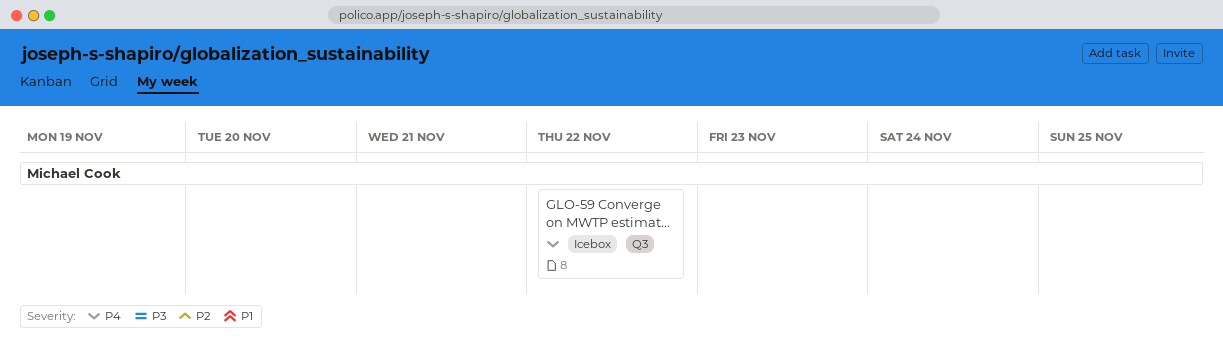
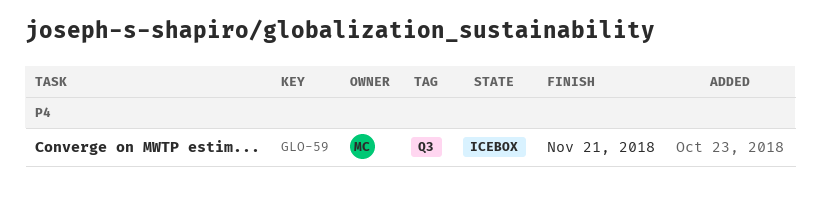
GLO-59, due: Nov 22 -> Nov 21

